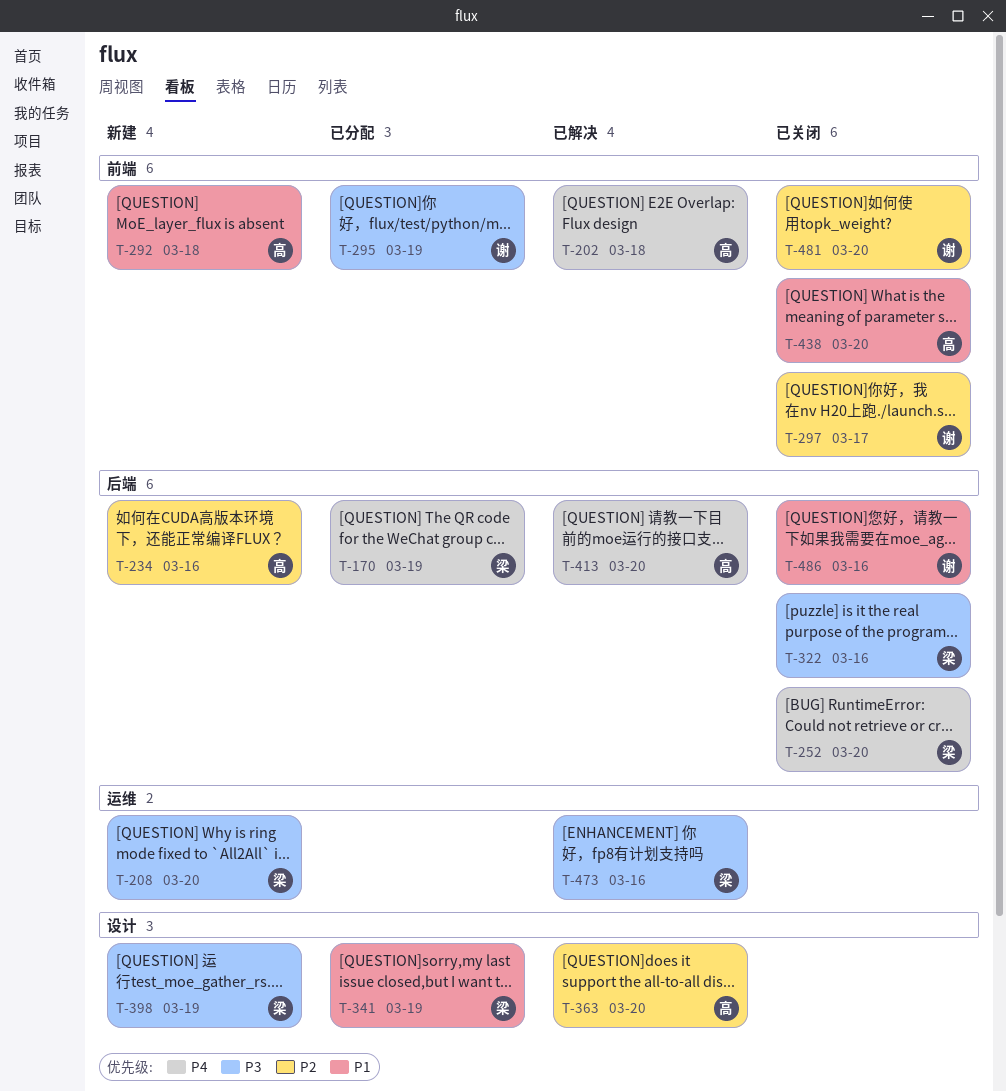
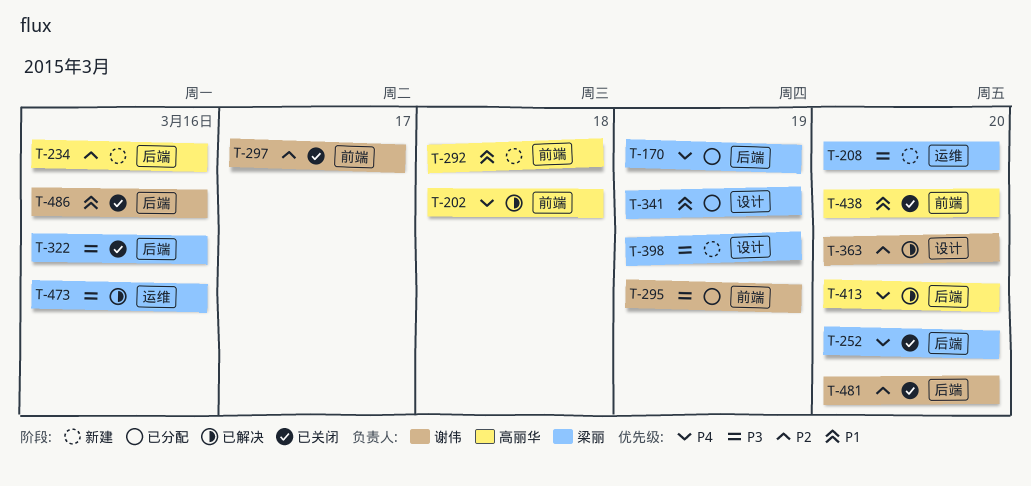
T-363, owner: 高丽华 -> 谢伟
T-481, label: 前端 -> 后端

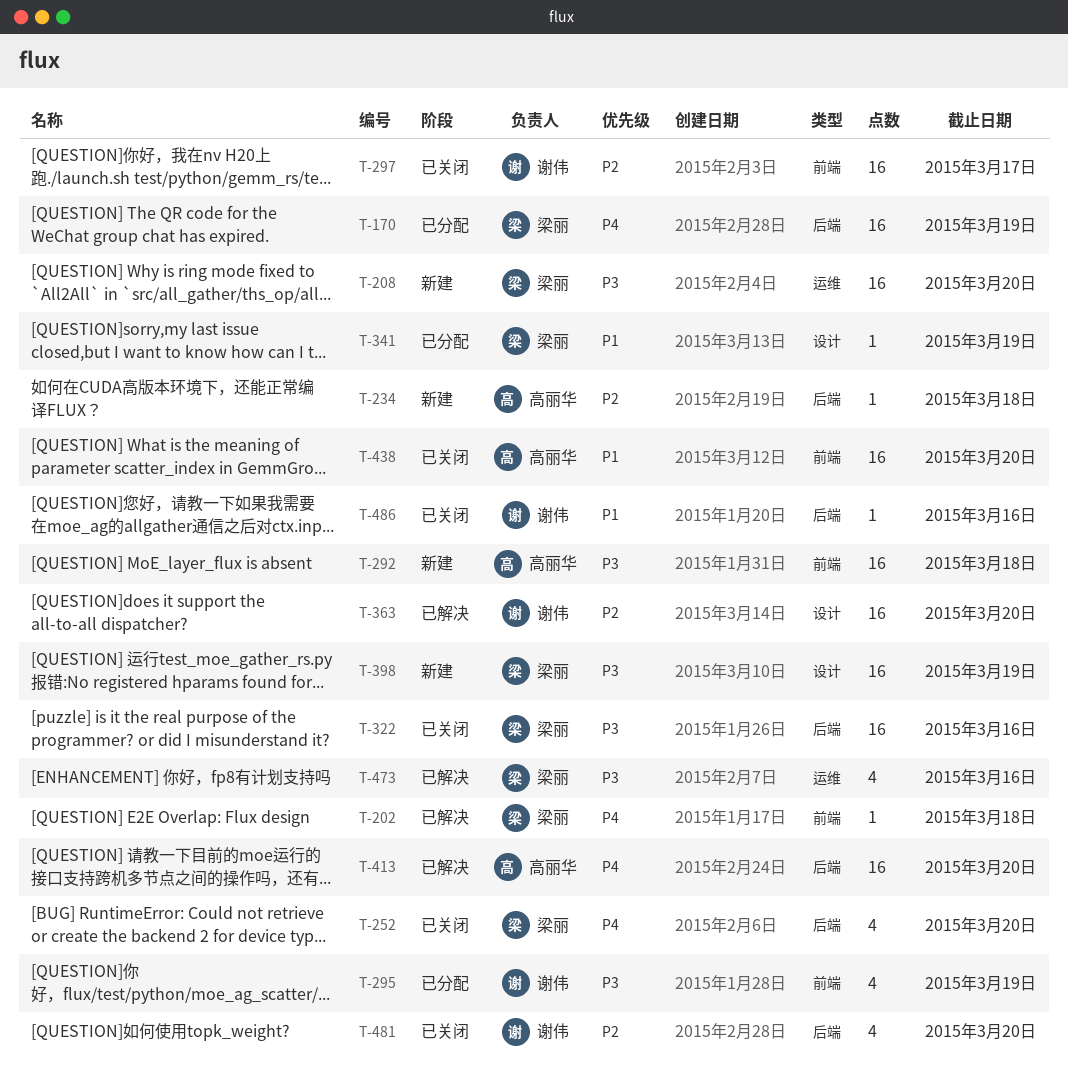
T-202, owner: 高丽华 -> 梁丽
T-234, due: Mar 16 -> Mar 18
T-292, priority: P1 -> P3

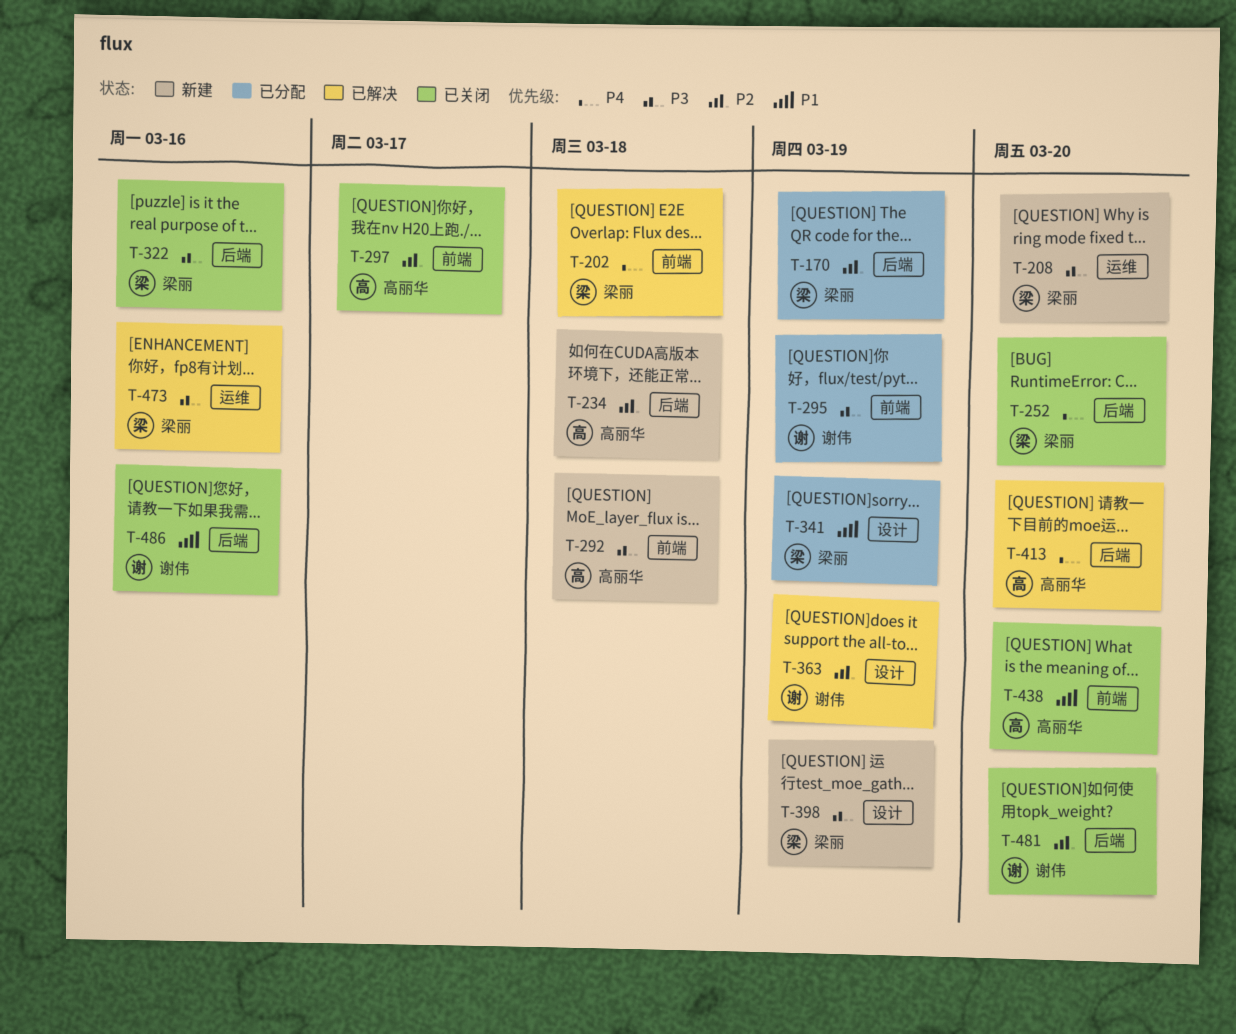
T-170, priority: P4 -> P2
T-297, owner: 谢伟 -> 高丽华
T-363, due: Mar 20 -> Mar 19

